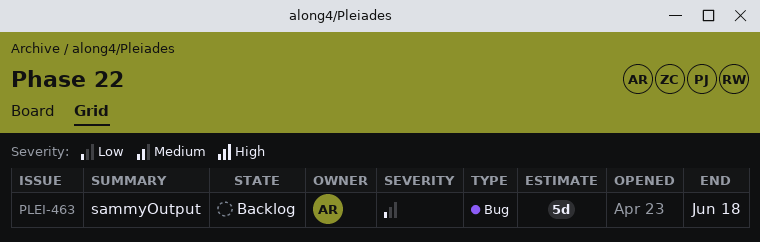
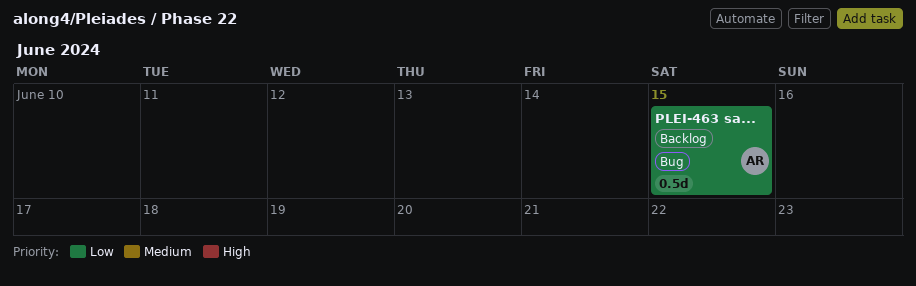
PLEI-463, estimate: 5d -> 0.5d
PLEI-463, due: Jun 18 -> Jun 15

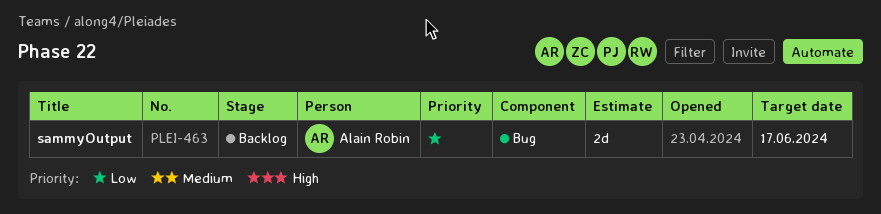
PLEI-463, estimate: 0.5d -> 2d
PLEI-463, due: Jun 15 -> Jun 17

